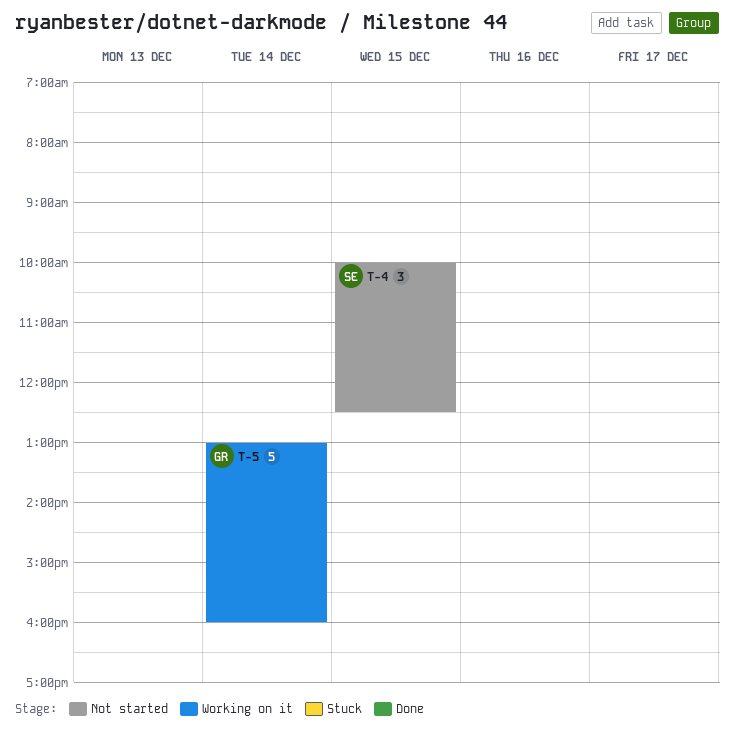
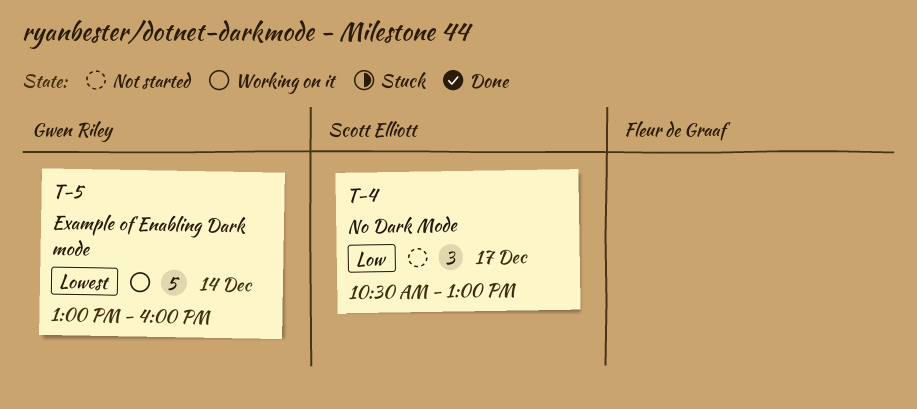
T-4, day: Dec 15 -> Dec 17
T-4, begins: 10:00 -> 10:30
T-4, ends: 12:30 -> 13:00

